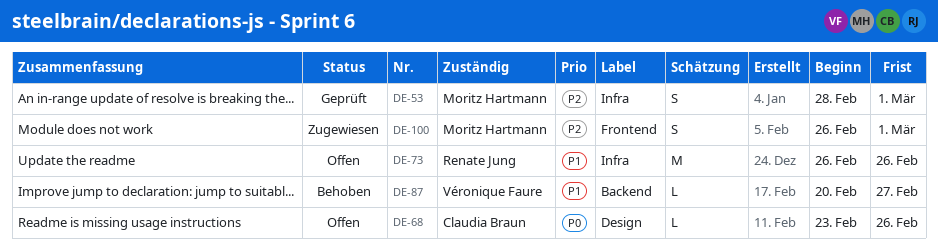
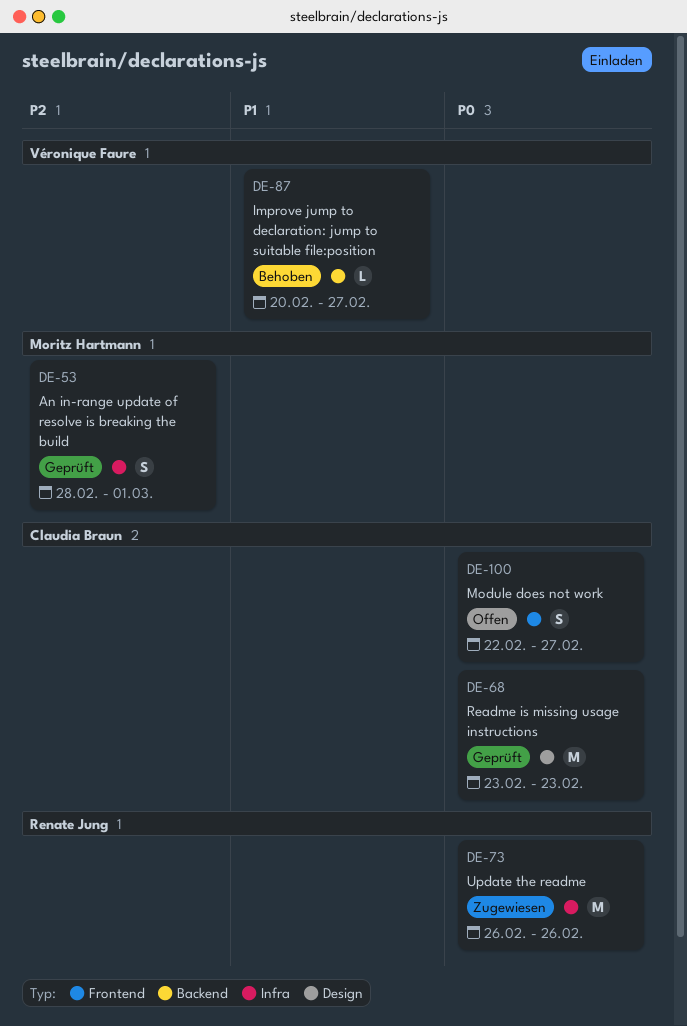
DE-68, status: Offen -> Geprüft
DE-68, estimate: L -> M
DE-68, due: Feb 26 -> Feb 23
DE-73, status: Offen -> Zugewiesen
DE-73, priority: P1 -> P0
DE-100, status: Zugewiesen -> Offen
DE-100, owner: Moritz Hartmann -> Claudia Braun
DE-100, priority: P2 -> P0
DE-100, start: Feb 26 -> Feb 22
DE-100, due: Mar 1 -> Feb 27

